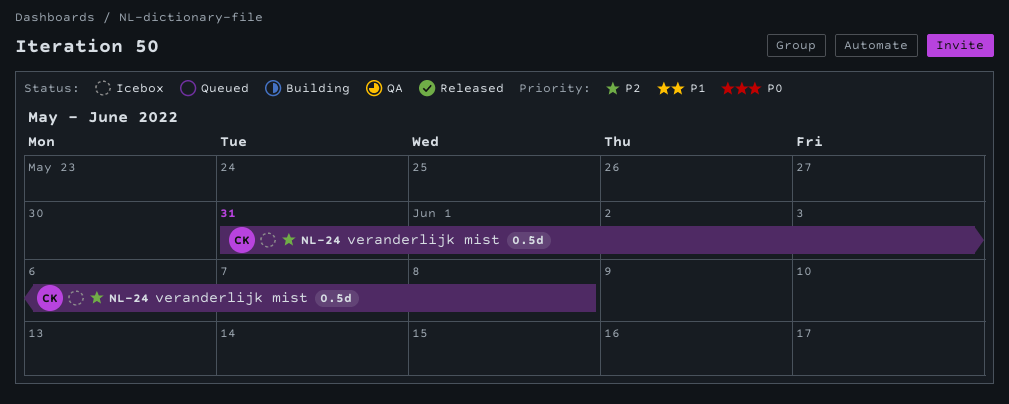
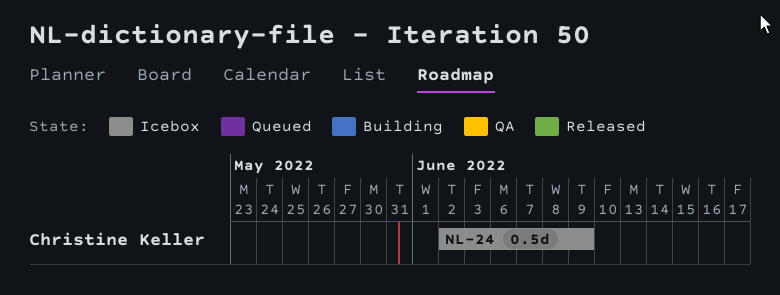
NL-24, start: May 31 -> Jun 2
NL-24, due: Jun 8 -> Jun 9

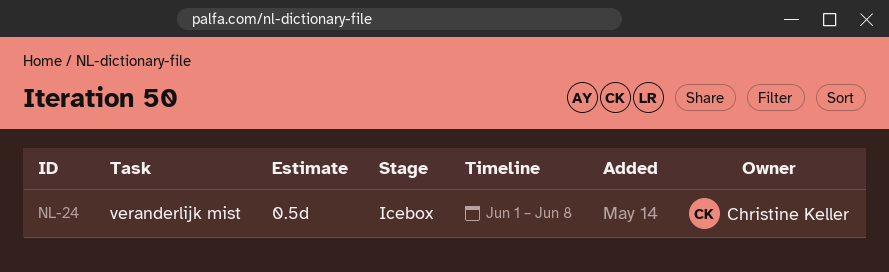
NL-24, start: Jun 2 -> Jun 1
NL-24, due: Jun 9 -> Jun 8

